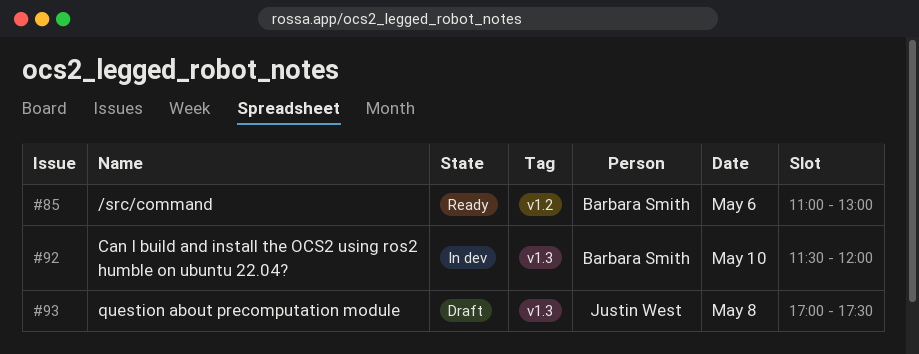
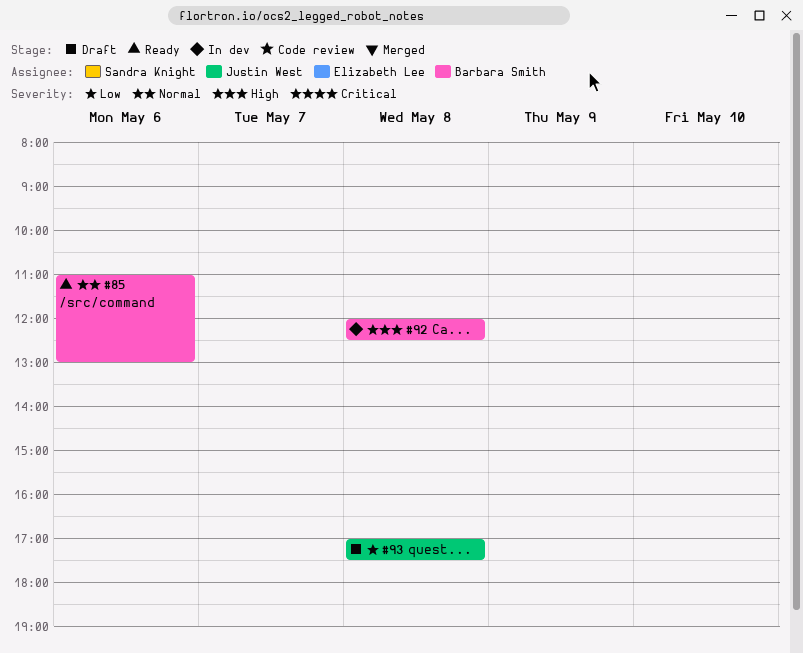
#92, day: May 10 -> May 8
#92, begins: 11:30 -> 12:00
#92, ends: 12:00 -> 12:30

